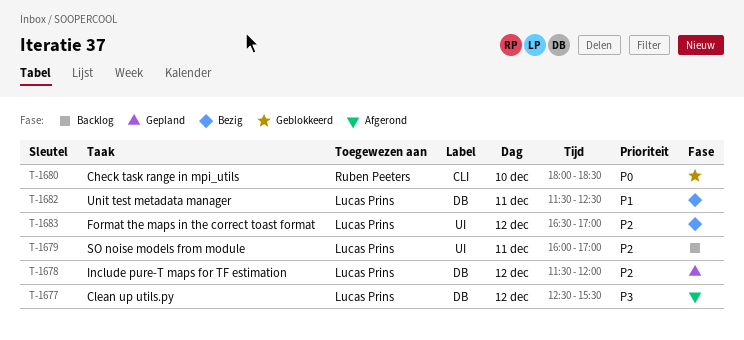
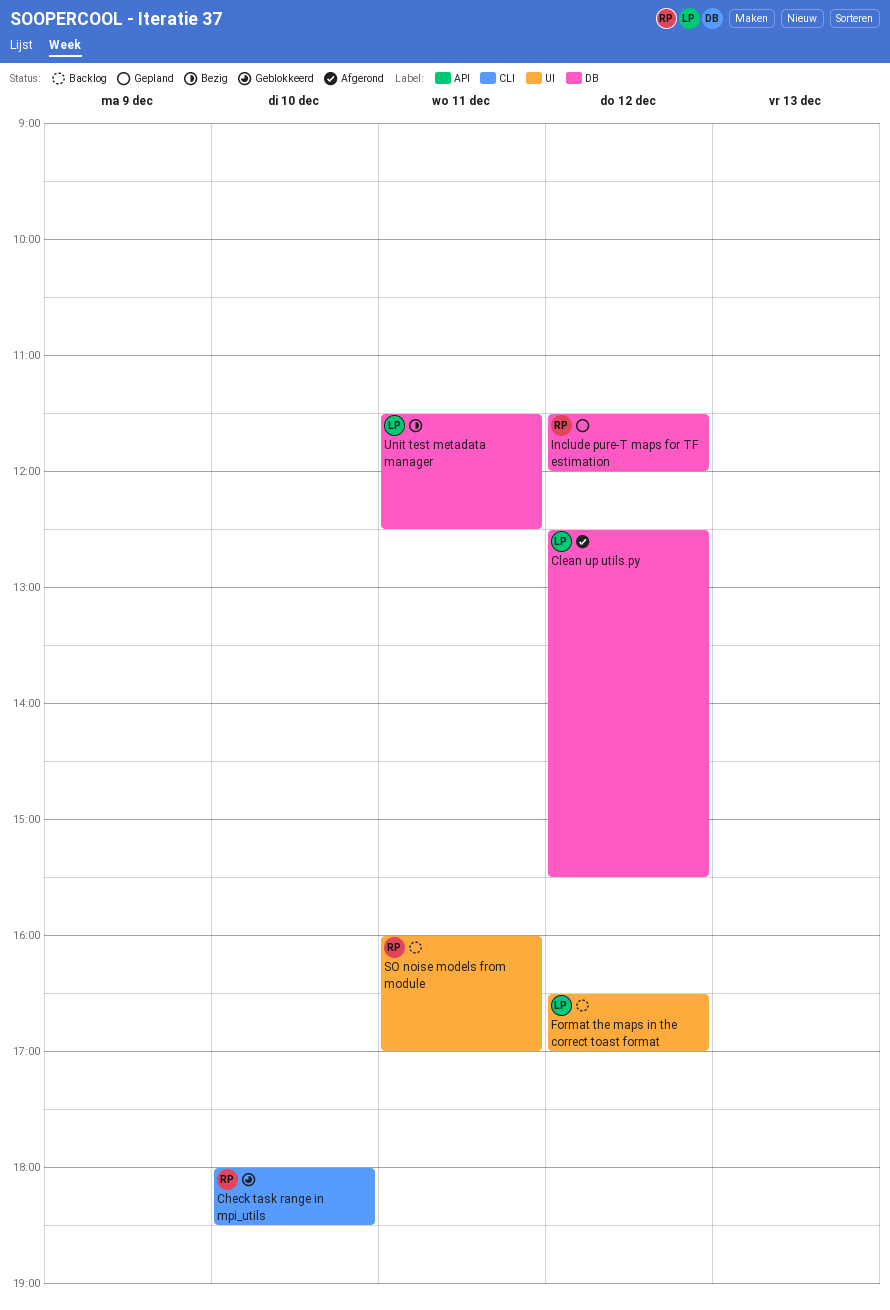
Format the maps in the correct toast format, status: Bezig -> Backlog
Include pure-T maps for TF estimation, owner: Lucas Prins -> Ruben Peeters
SO noise models from module, owner: Lucas Prins -> Ruben Peeters

